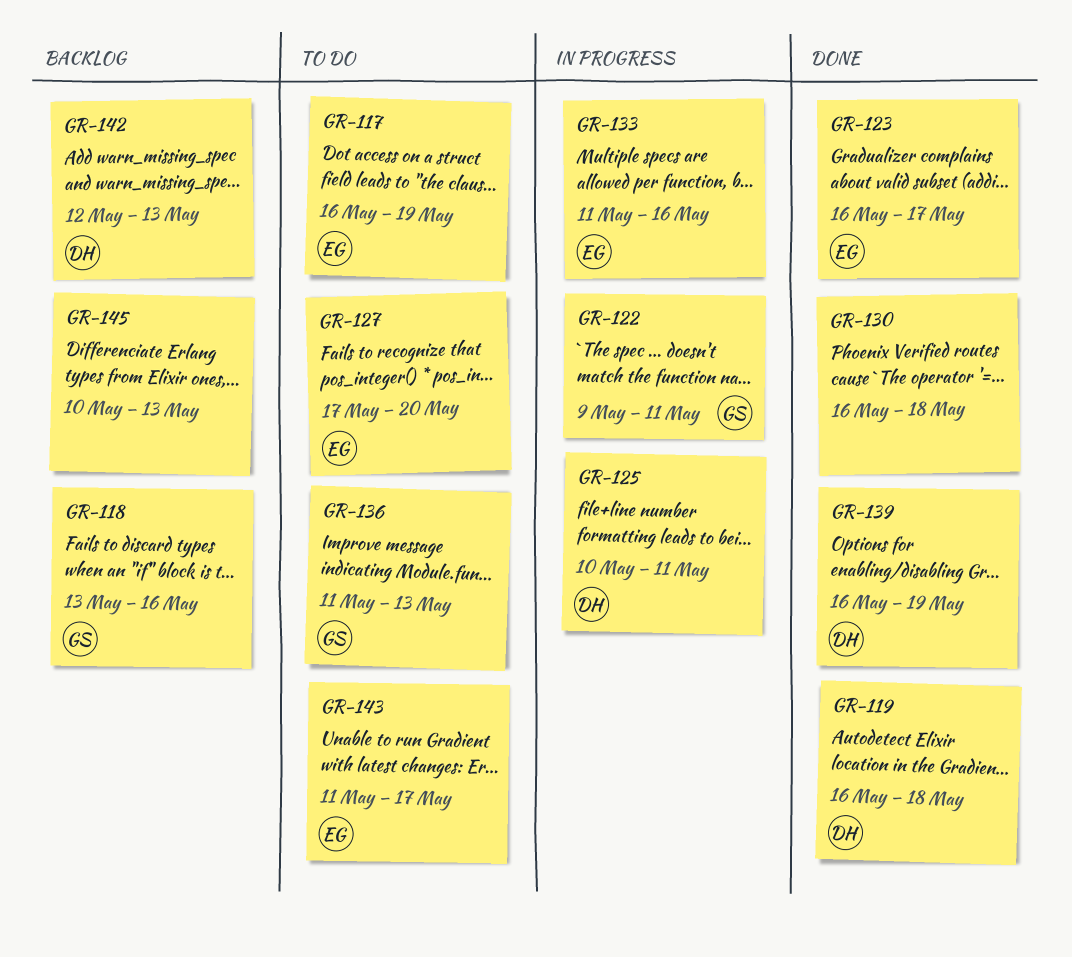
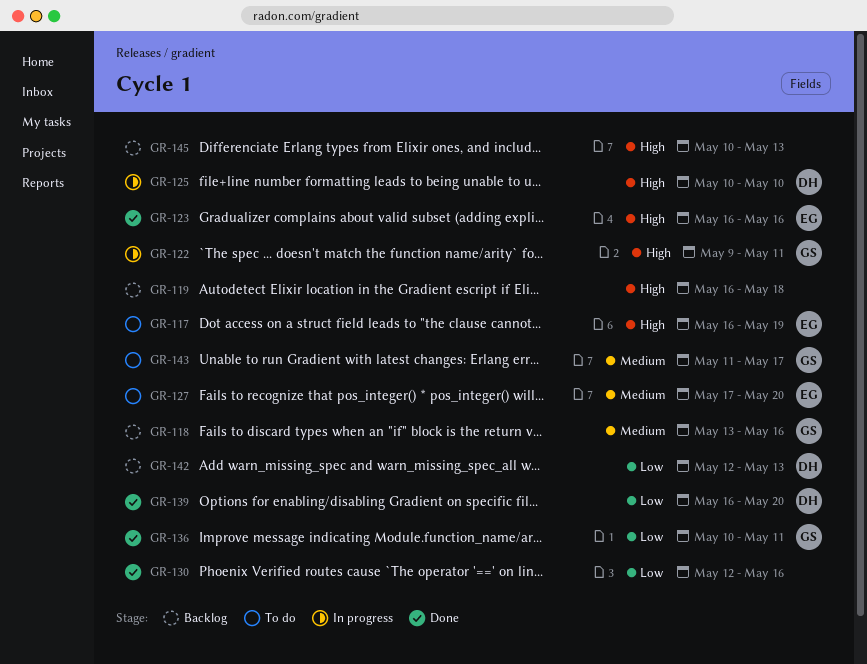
GR-119, status: Done -> Backlog
GR-119, owner: DH -> none
GR-123, due: May 17 -> May 16
GR-125, due: May 11 -> May 10
GR-130, start: May 16 -> May 12
GR-130, due: May 18 -> May 16
GR-133: present -> none
GR-136, status: To do -> Done
GR-136, start: May 11 -> May 10
GR-136, due: May 13 -> May 11
GR-139, due: May 19 -> May 20
GR-143, owner: EG -> GS

